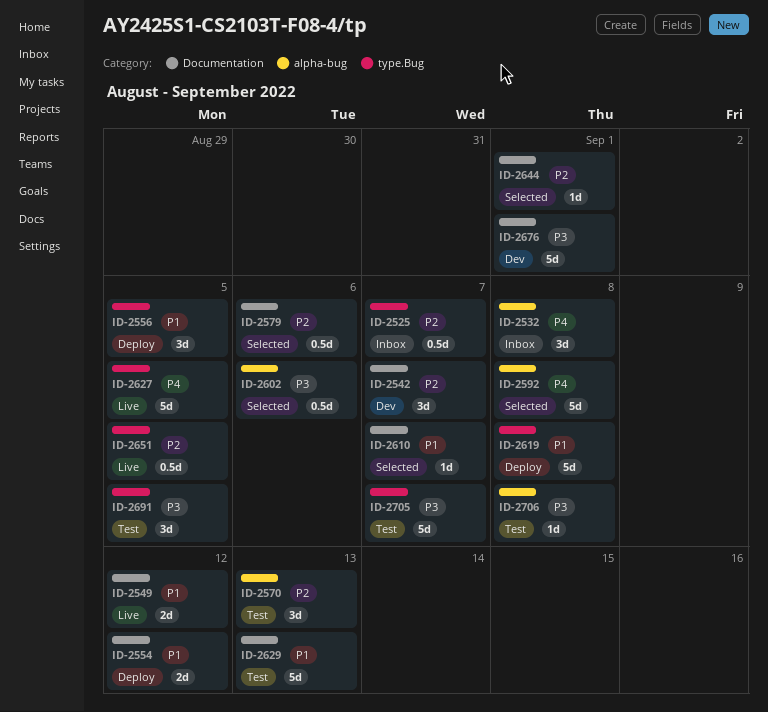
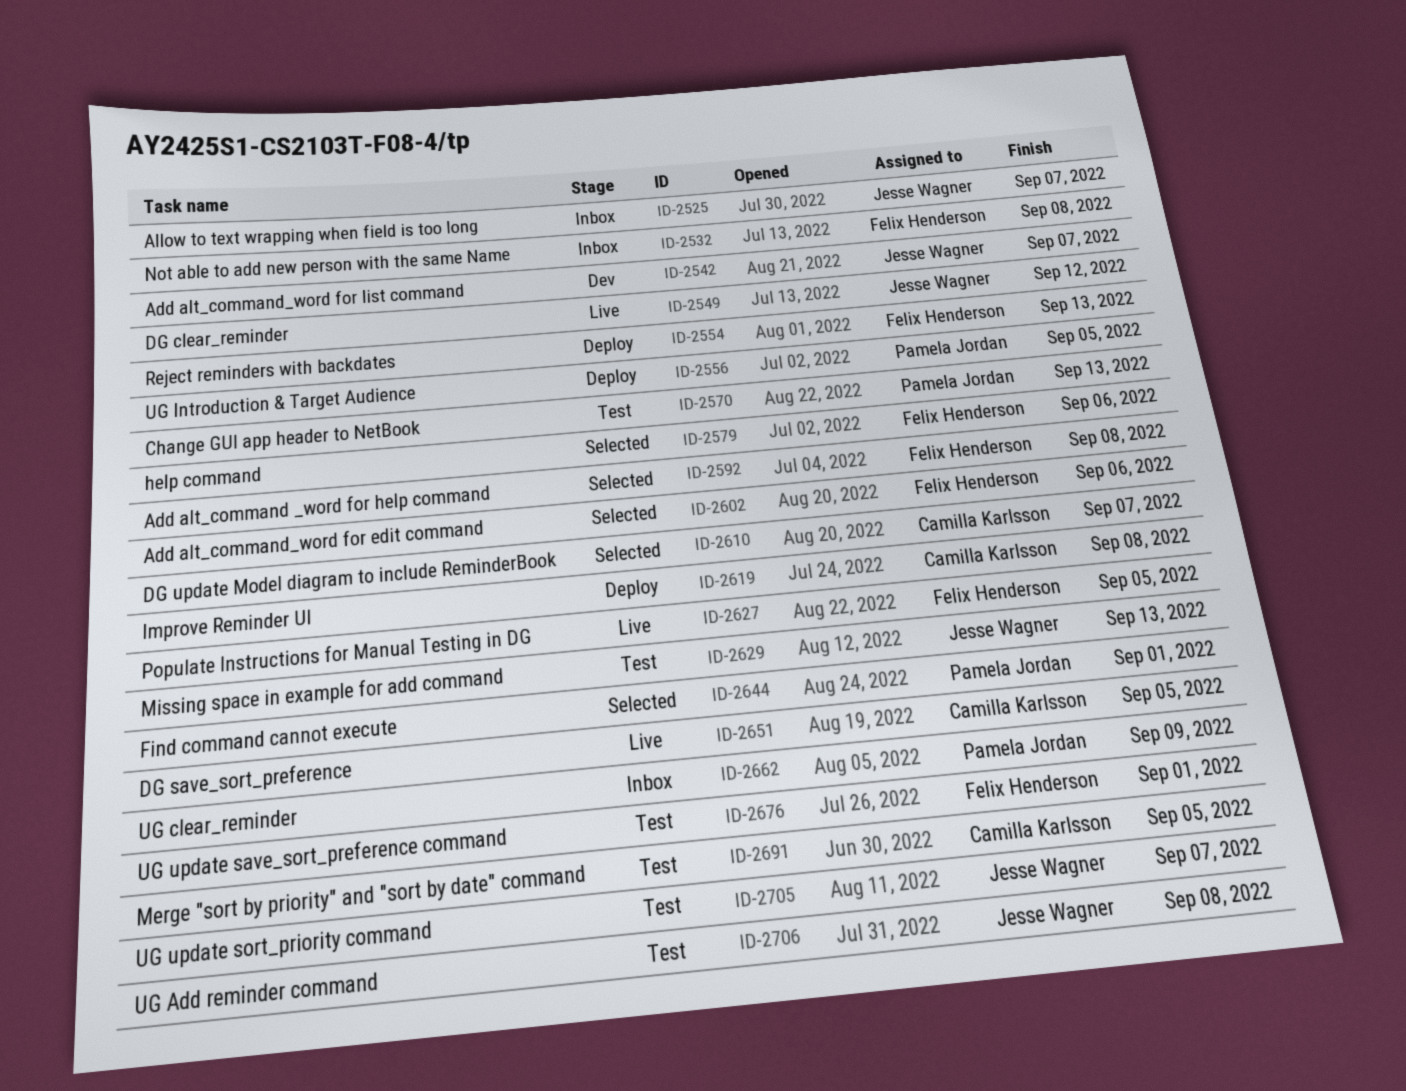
ID-2554, due: Sep 12 -> Sep 13
ID-2662: none -> present
ID-2676, status: Dev -> Test

